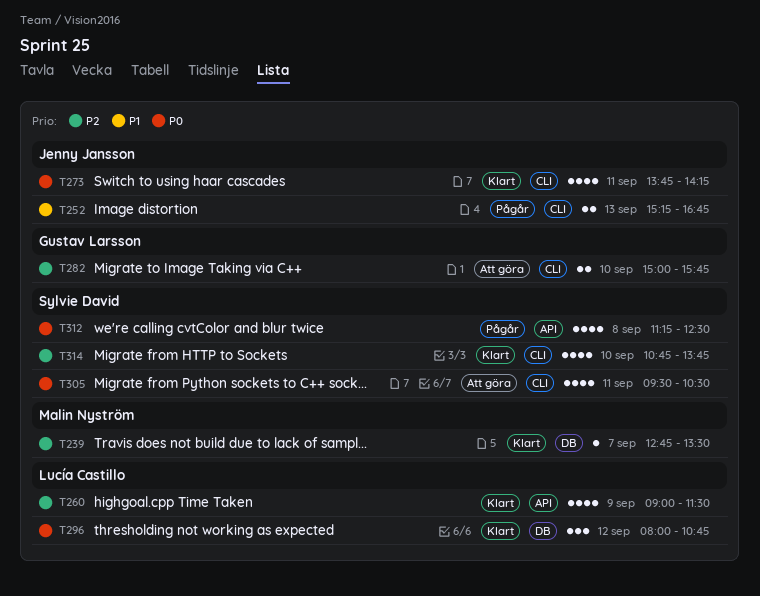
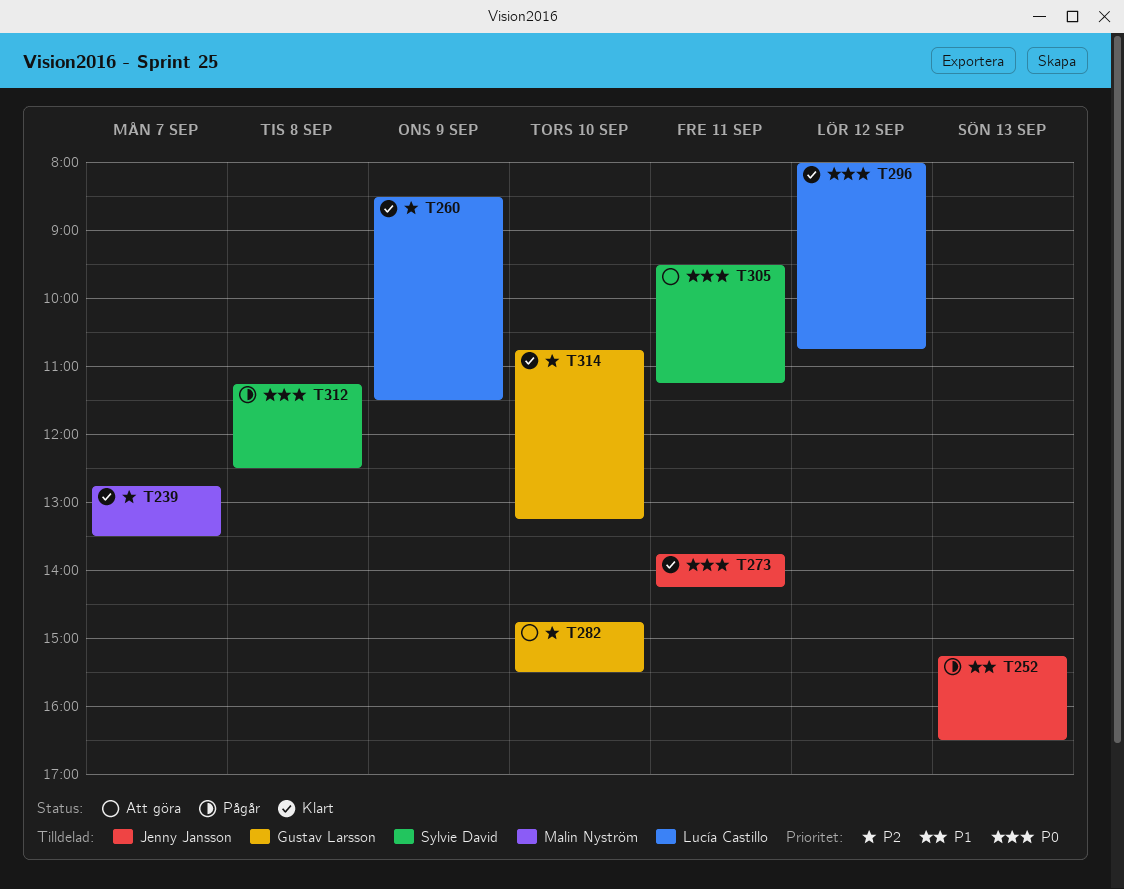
T252, ends: 16:45 -> 16:30
T260, begins: 09:00 -> 08:30
T282, begins: 15:00 -> 14:45
T282, ends: 15:45 -> 15:30
T305, ends: 10:30 -> 11:15
T314, owner: Sylvie David -> Gustav Larsson
T314, ends: 13:45 -> 13:15

